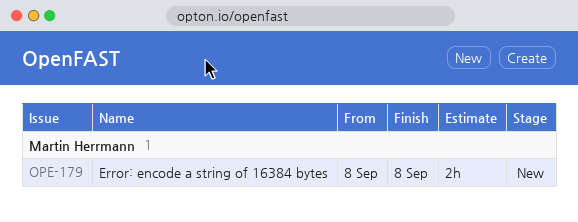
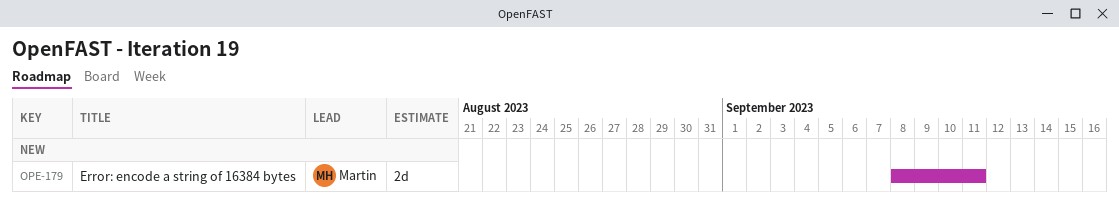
OPE-179, estimate: 2h -> 2d
OPE-179, due: Sep 8 -> Sep 11

